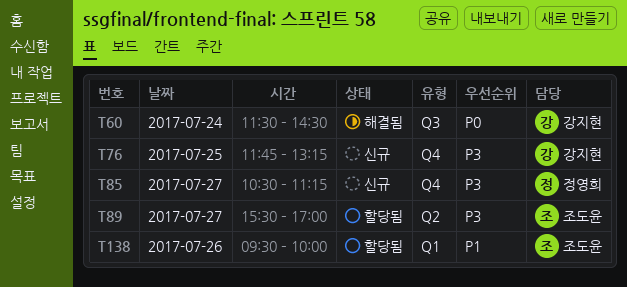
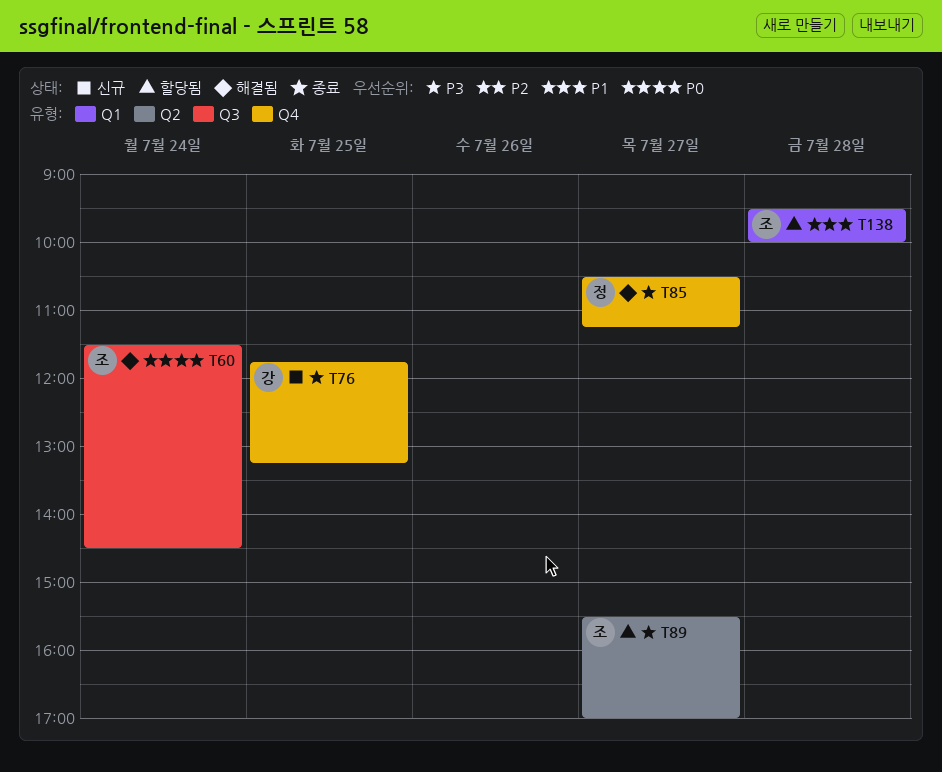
T60, owner: 강지현 -> 조도윤
T85, status: 신규 -> 해결됨
T138, day: Jul 26 -> Jul 28

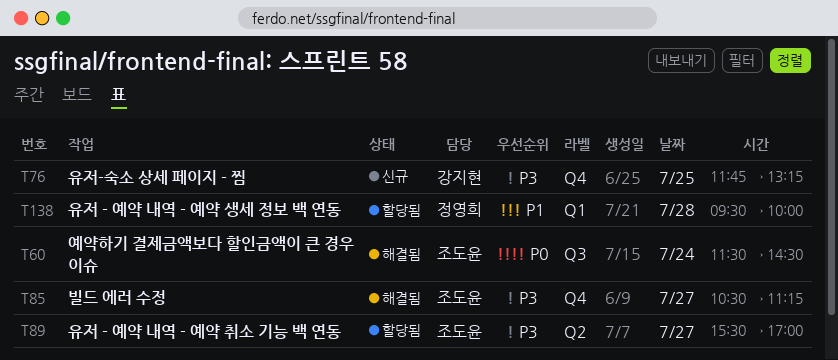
T85, owner: 정영희 -> 조도윤
T138, owner: 조도윤 -> 정영희

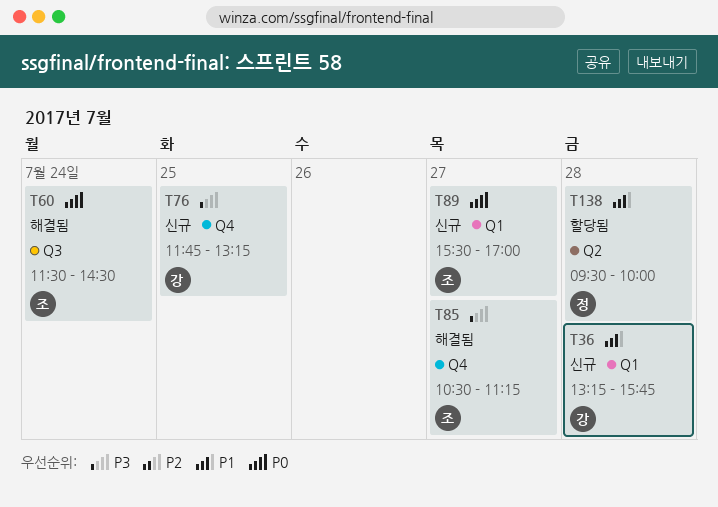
T36: none -> present
T89, status: 할당됨 -> 신규
T89, priority: P3 -> P0
T89, label: Q2 -> Q1
T138, label: Q1 -> Q2

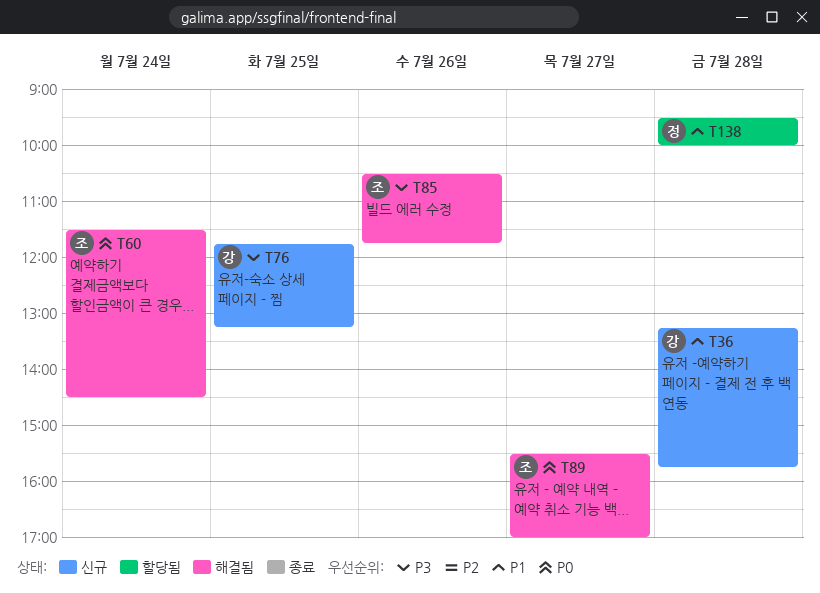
T85, day: Jul 27 -> Jul 26
T85, ends: 11:15 -> 11:45
T89, status: 신규 -> 해결됨

